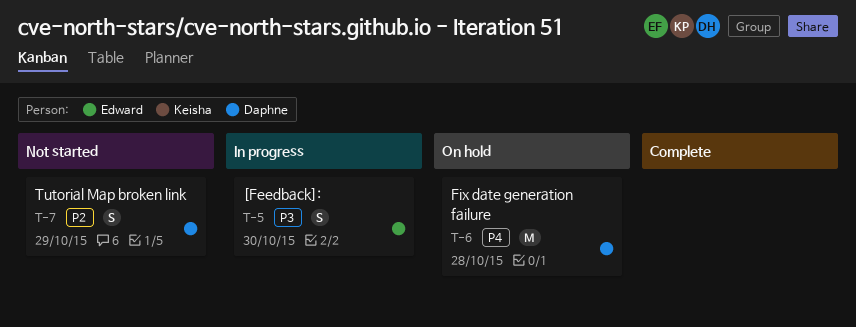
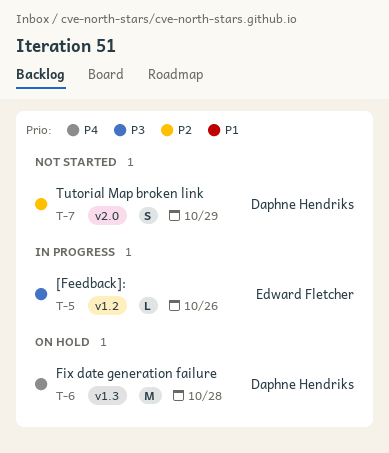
T-5, estimate: S -> L
T-5, due: Oct 30 -> Oct 26

